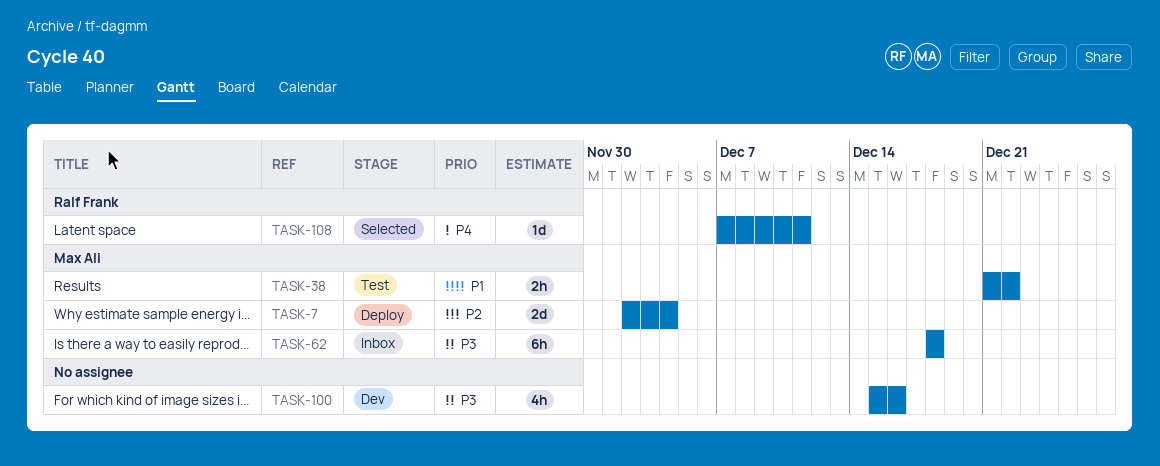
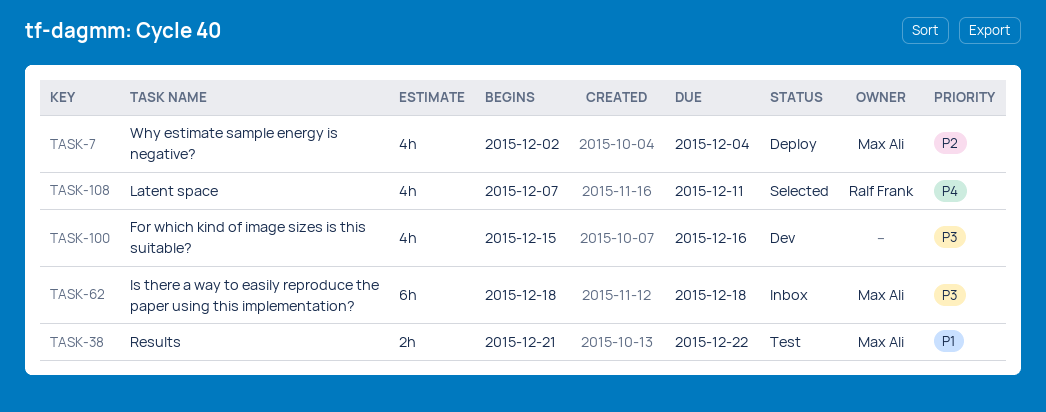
TASK-7, estimate: 2d -> 4h
TASK-108, estimate: 1d -> 4h

